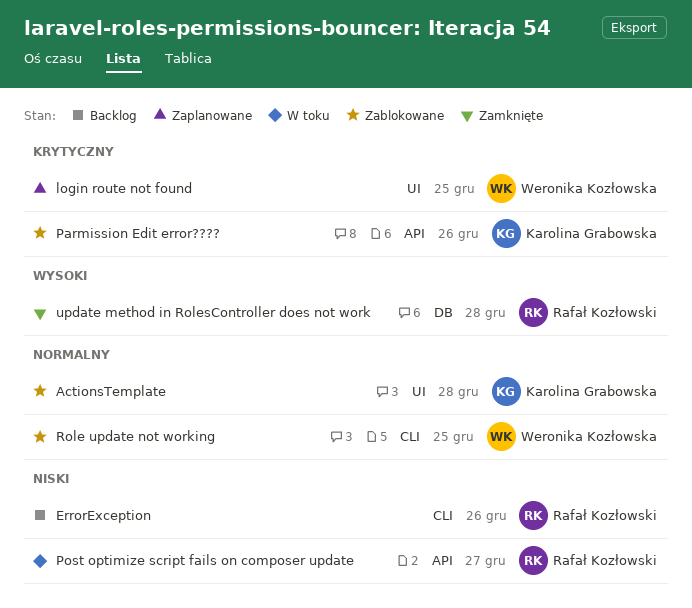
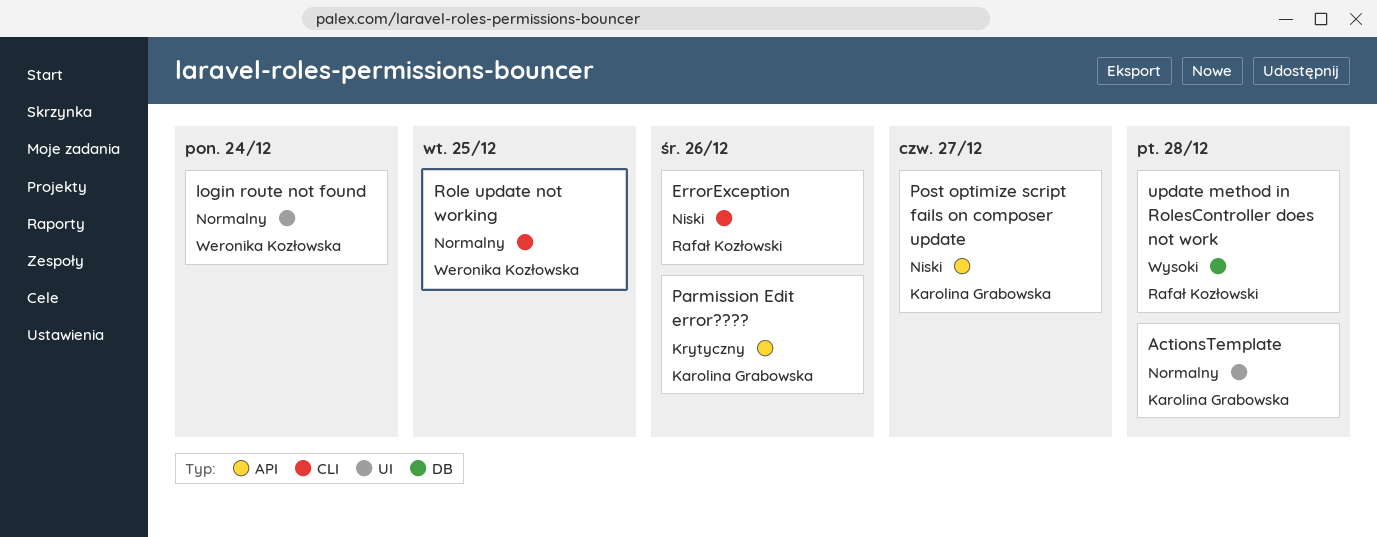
login route not found, priority: Krytyczny -> Normalny
login route not found, due: Dec 25 -> Dec 24
Post optimize script fails on composer update, owner: Rafał Kozłowski -> Karolina Grabowska

